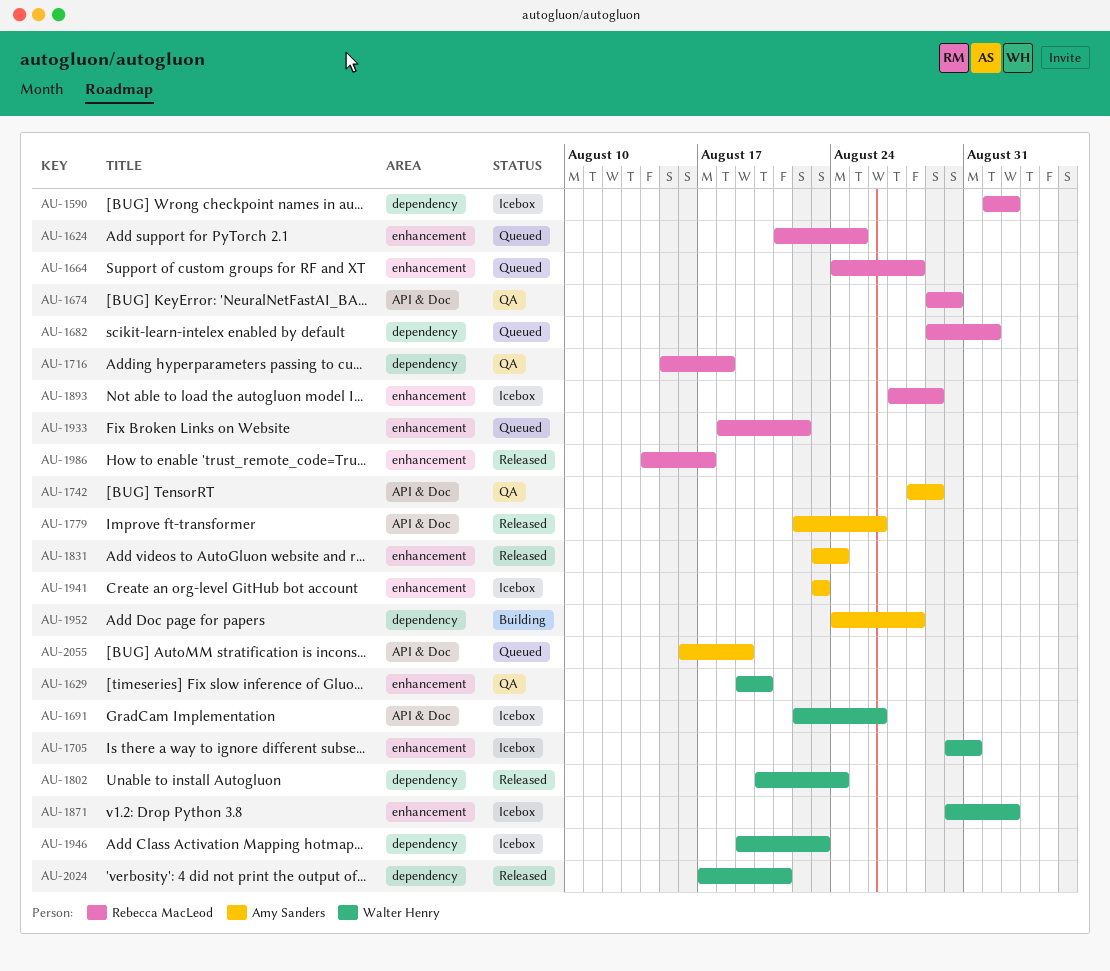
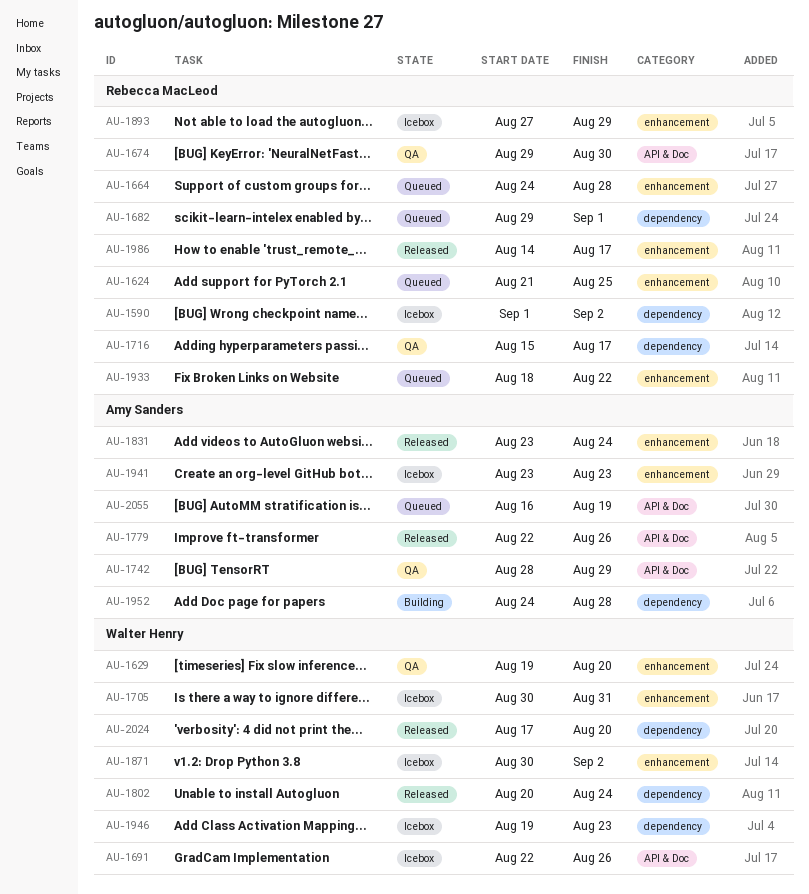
AU-1716, due: Aug 18 -> Aug 17
AU-2024, due: Aug 21 -> Aug 20

